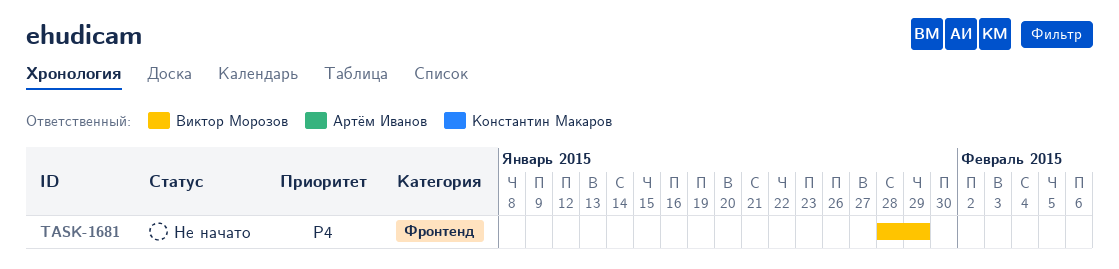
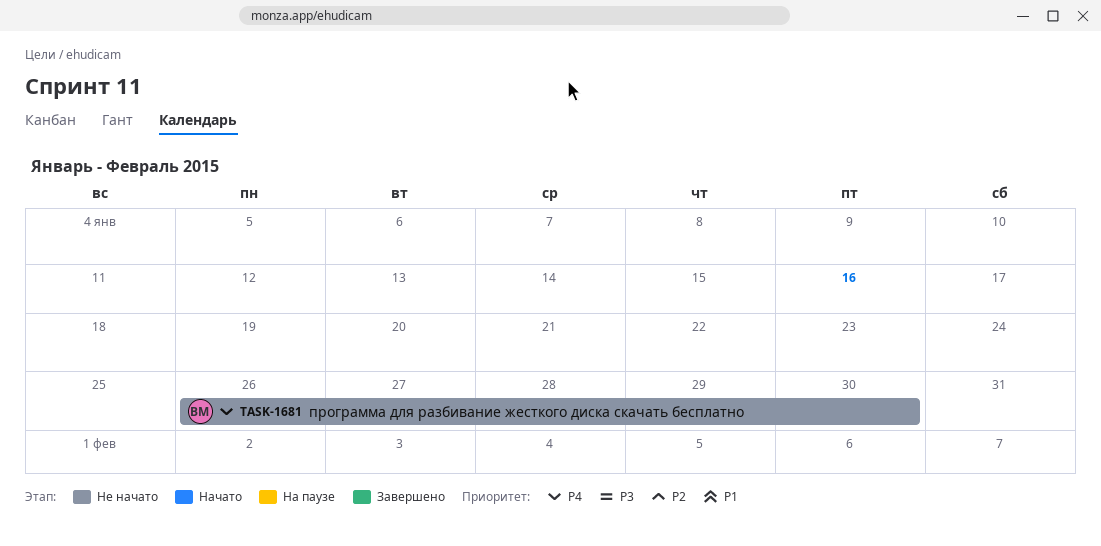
TASK-1681, start: Jan 28 -> Jan 26
TASK-1681, due: Jan 29 -> Jan 30

